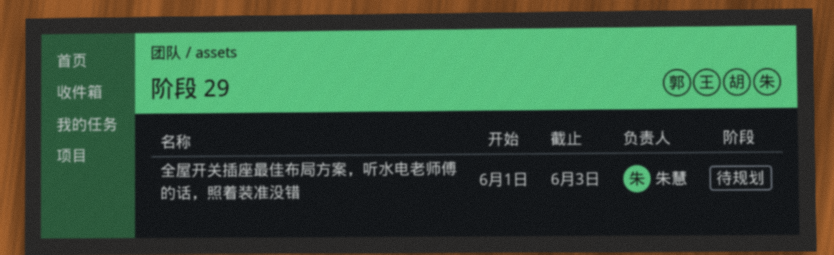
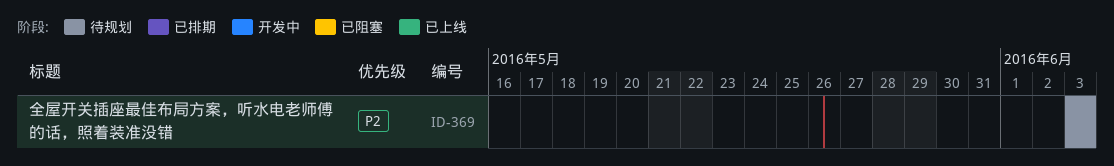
全屋开关插座最佳布局方案，听水电老师傅的话，照着装准没错, start: Jun 1 -> Jun 3

